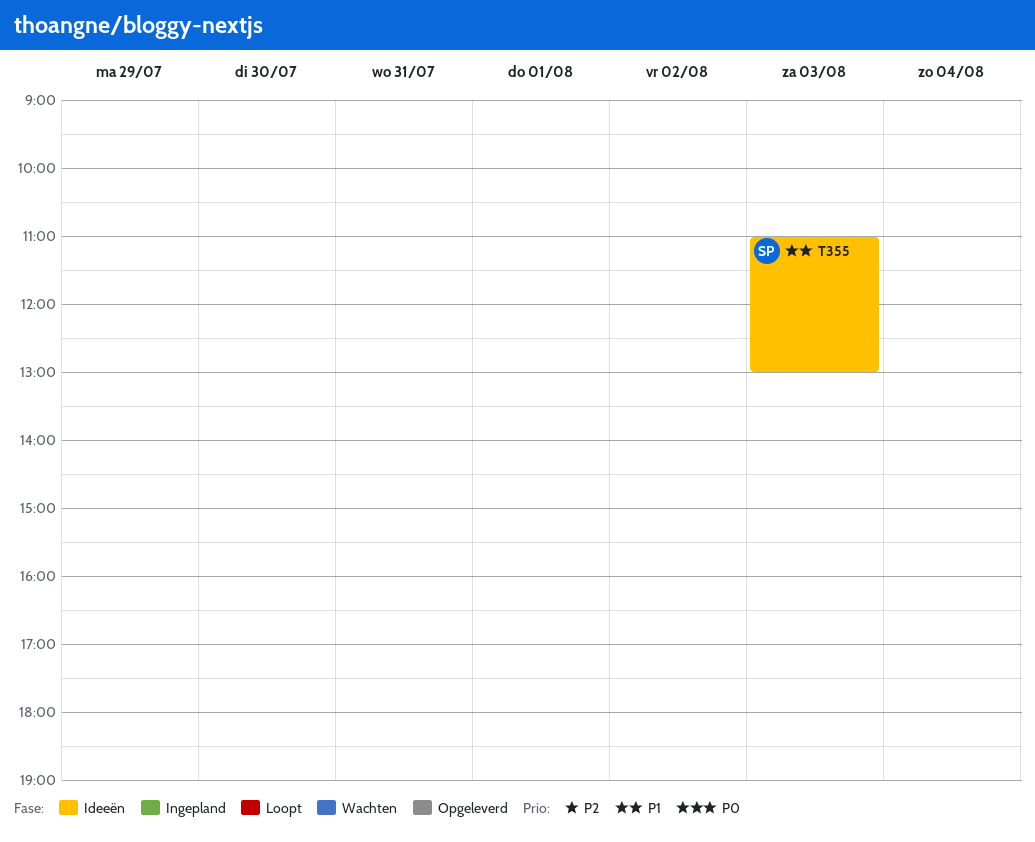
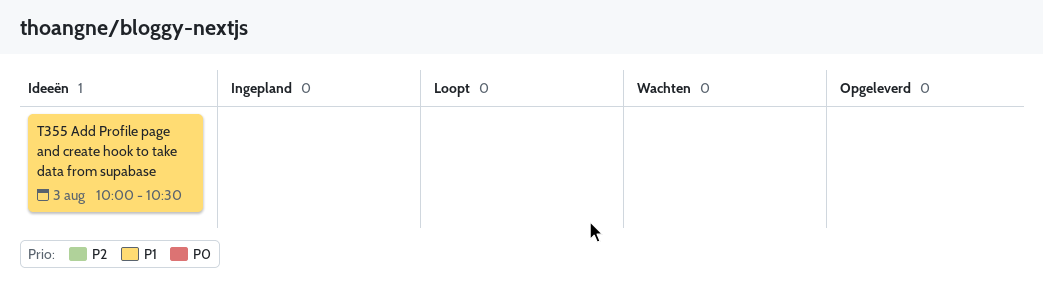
T355, begins: 11:00 -> 10:00
T355, ends: 13:00 -> 10:30

